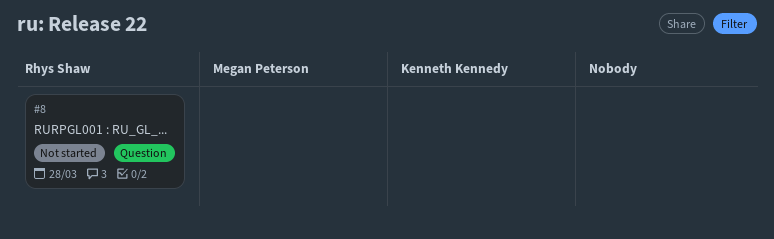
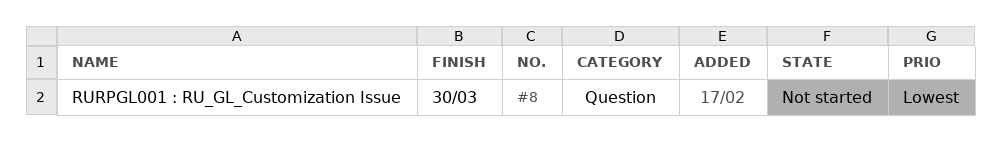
#8, due: Mar 28 -> Mar 30

